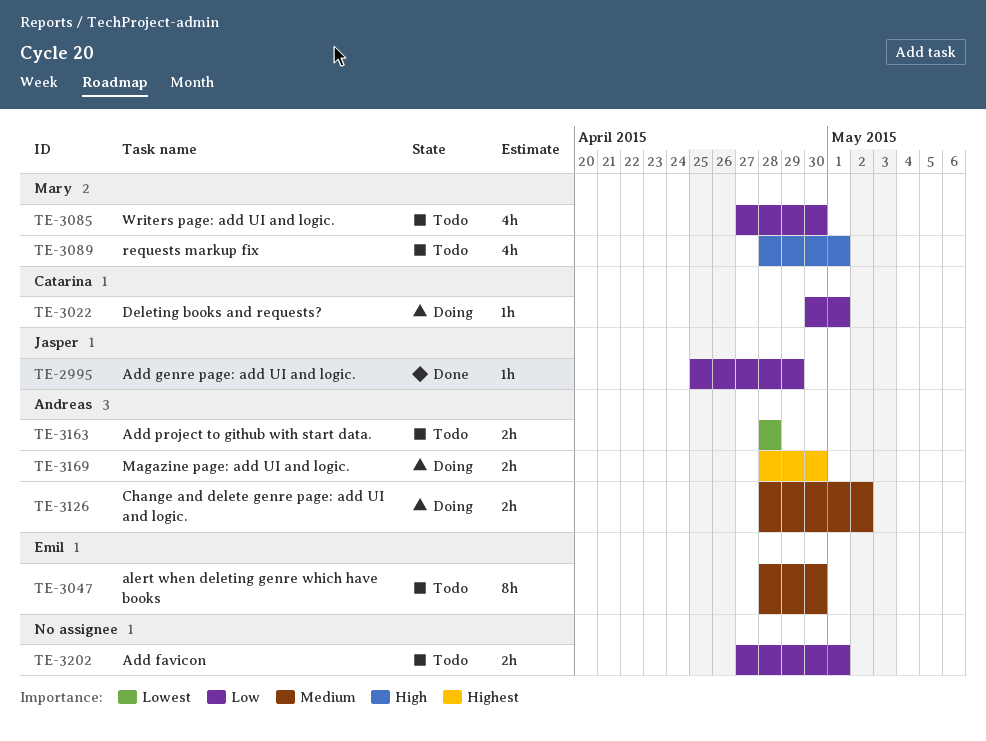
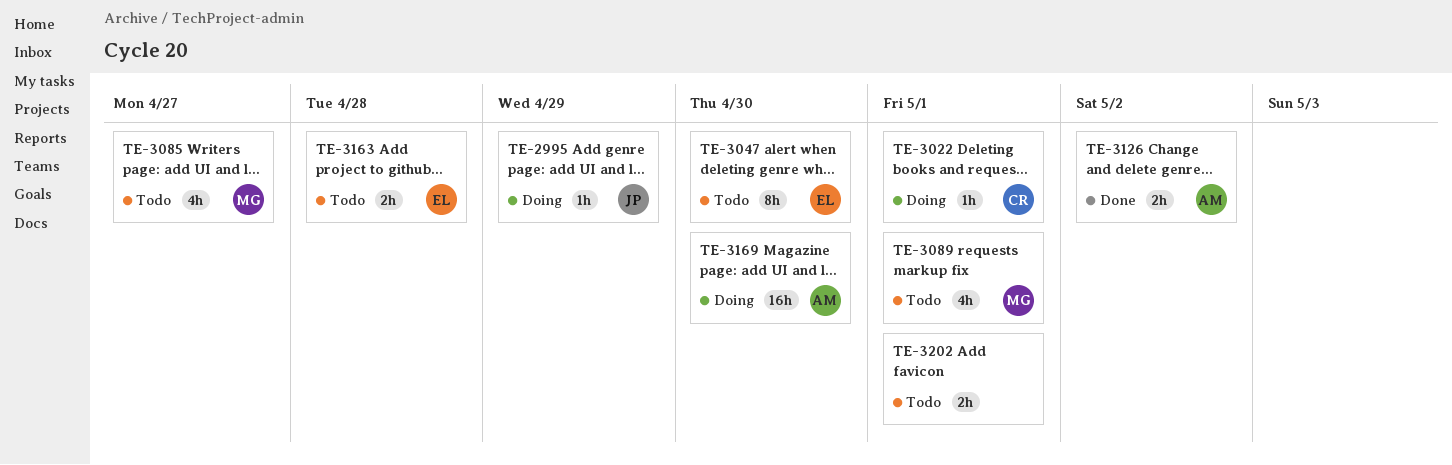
TE-2995, status: Done -> Doing
TE-3085, due: Apr 30 -> Apr 27
TE-3126, status: Doing -> Done
TE-3163, owner: Andreas -> Emil
TE-3169, estimate: 2h -> 16h

